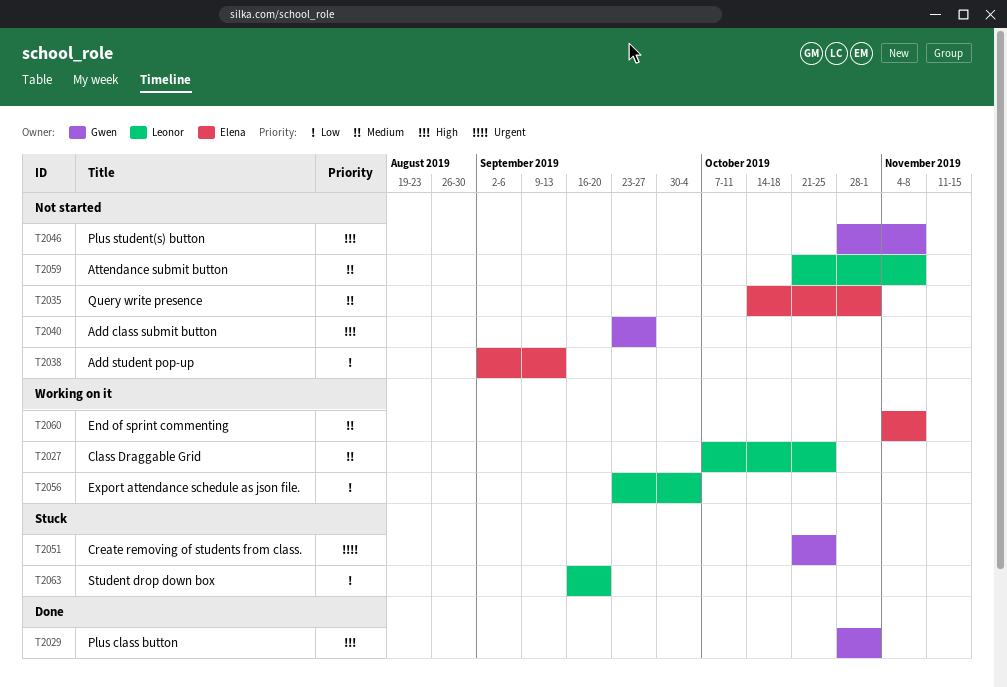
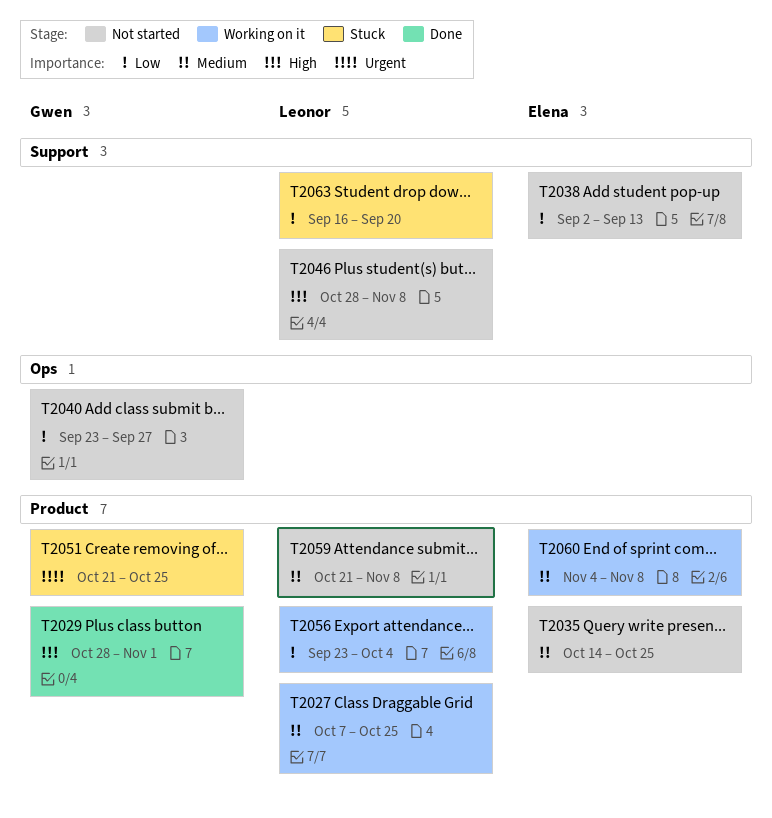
T2035, due: Nov 1 -> Oct 25
T2040, priority: High -> Low
T2046, owner: Gwen -> Leonor

